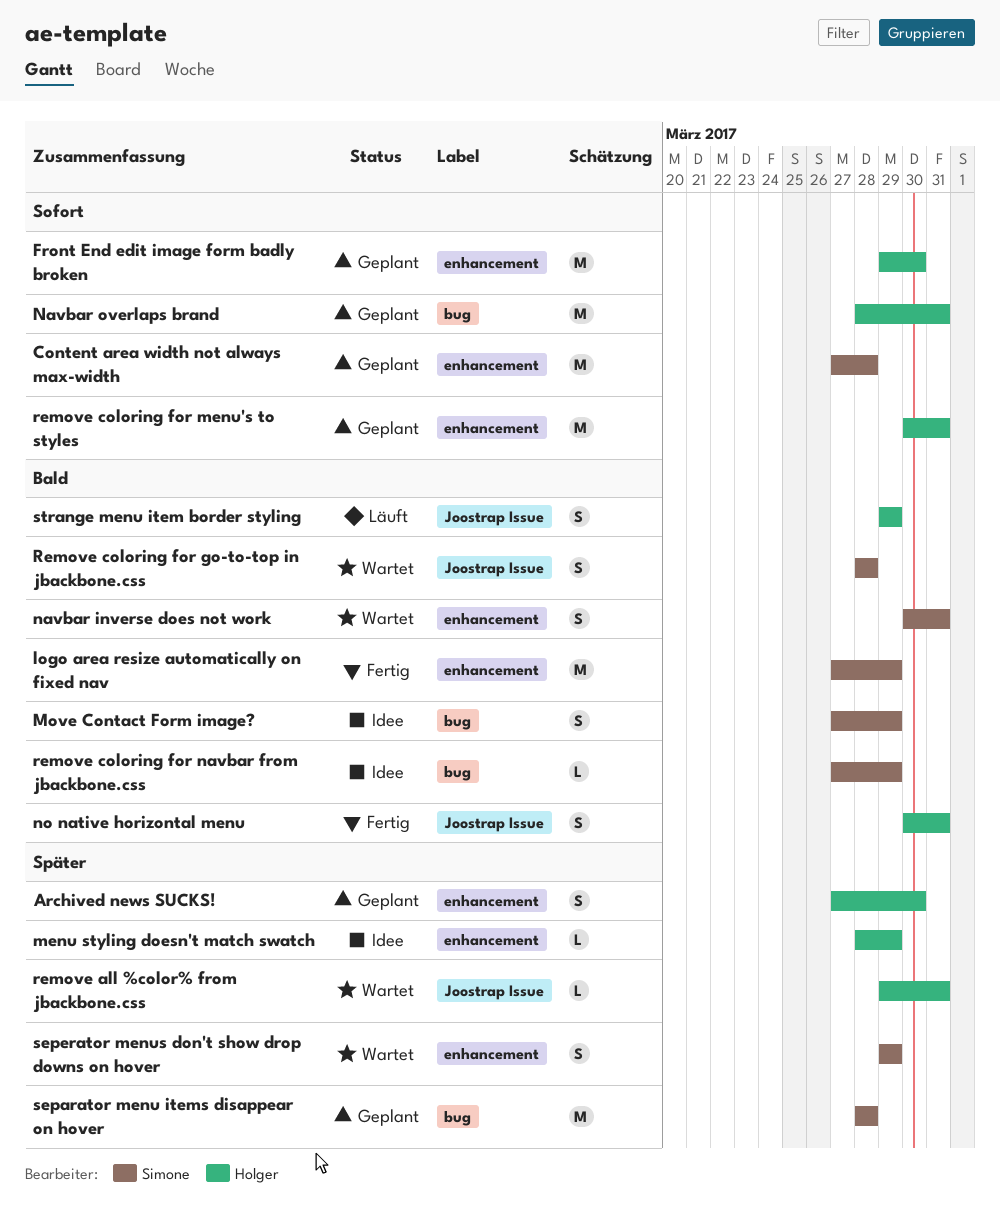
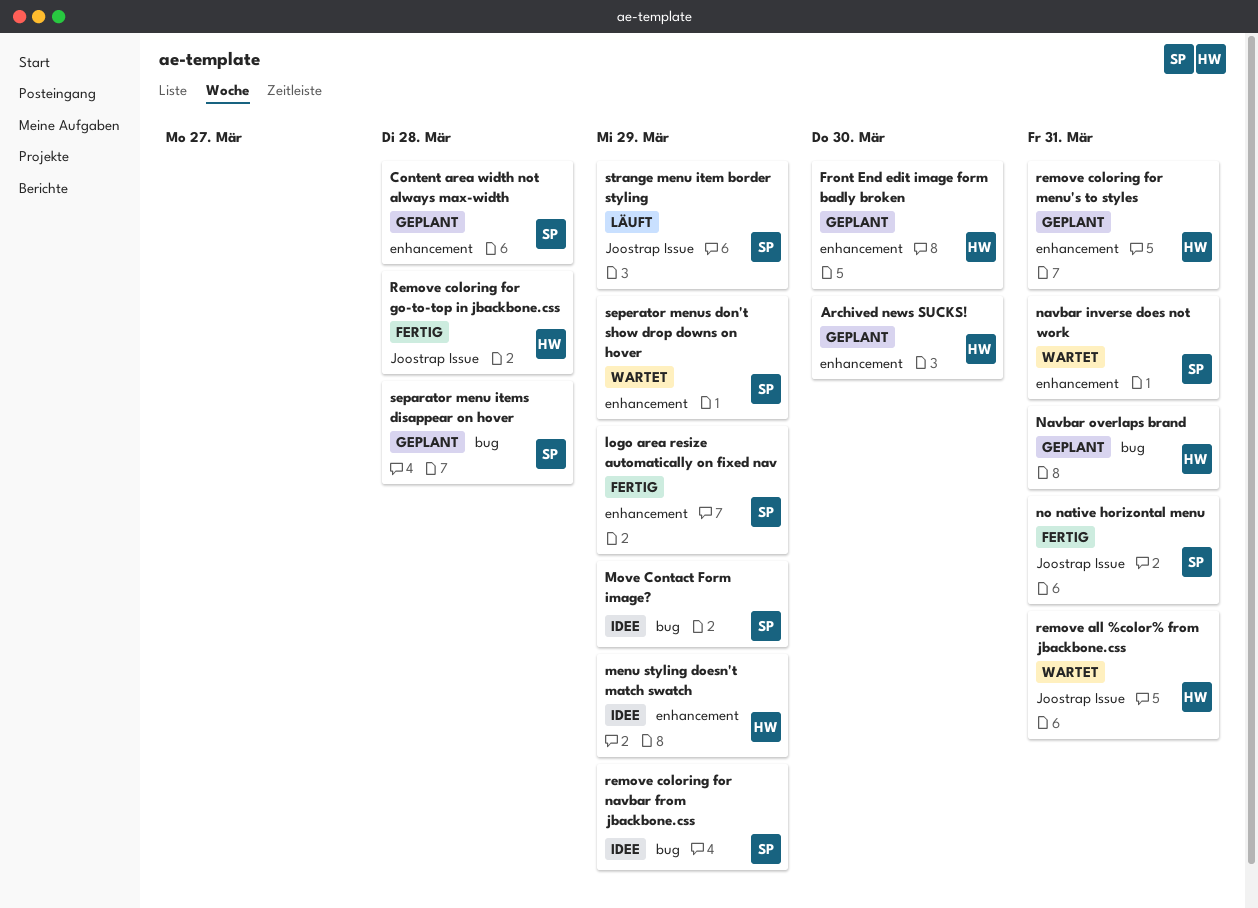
no native horizontal menu, owner: Holger -> Simone
Remove coloring for go-to-top in jbackbone.css, status: Wartet -> Fertig
Remove coloring for go-to-top in jbackbone.css, owner: Simone -> Holger
strange menu item border styling, owner: Holger -> Simone

